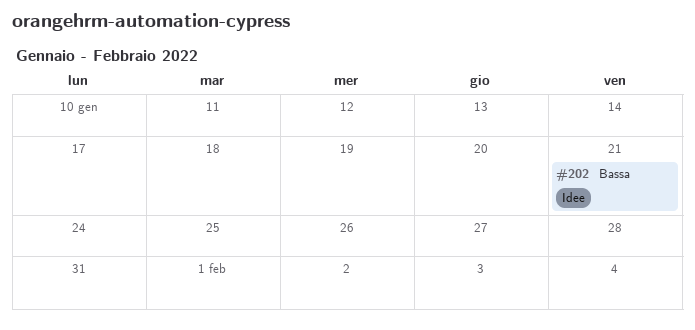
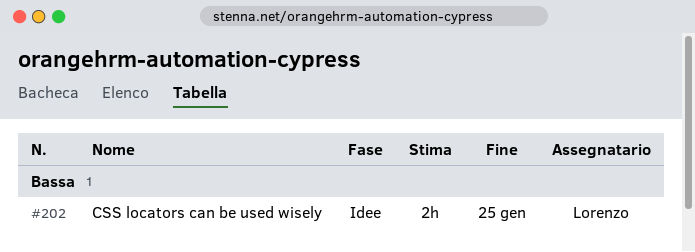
#202, due: Jan 21 -> Jan 25

